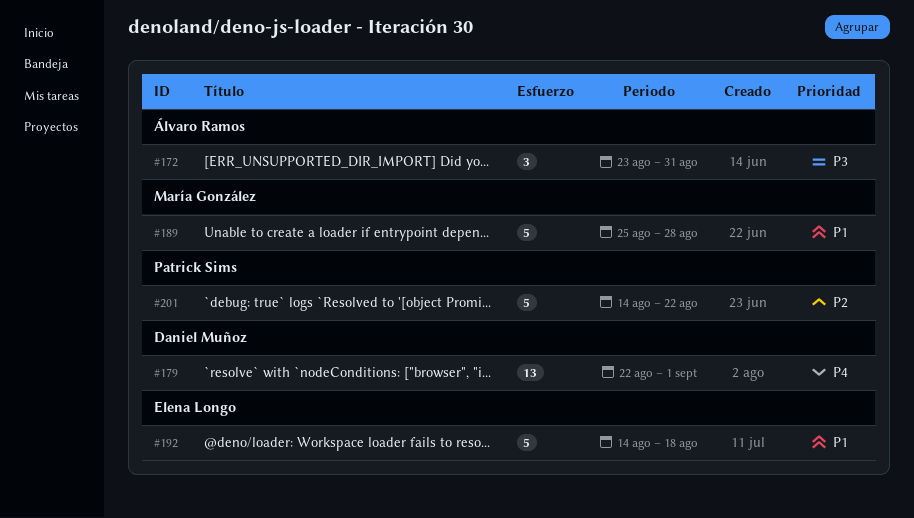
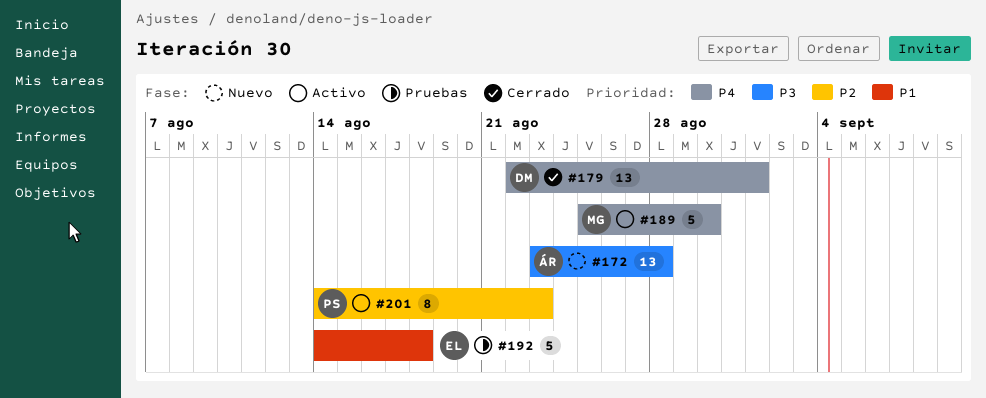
#172, estimate: 3 -> 13
#172, due: Aug 31 -> Aug 28
#189, priority: P1 -> P4
#189, due: Aug 28 -> Aug 30
#201, estimate: 5 -> 8
#201, due: Aug 22 -> Aug 23

